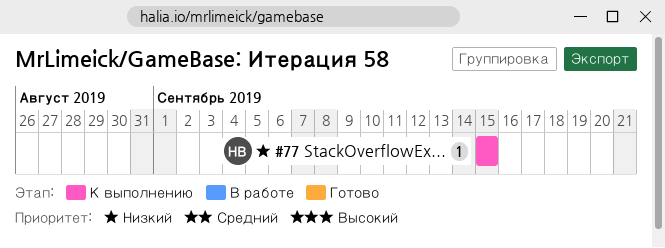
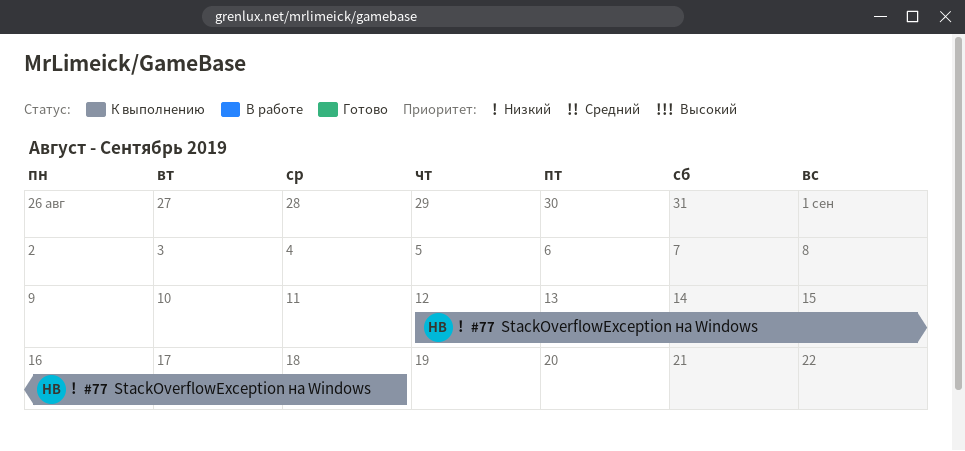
#77, start: Sep 15 -> Sep 12
#77, due: Sep 15 -> Sep 18

